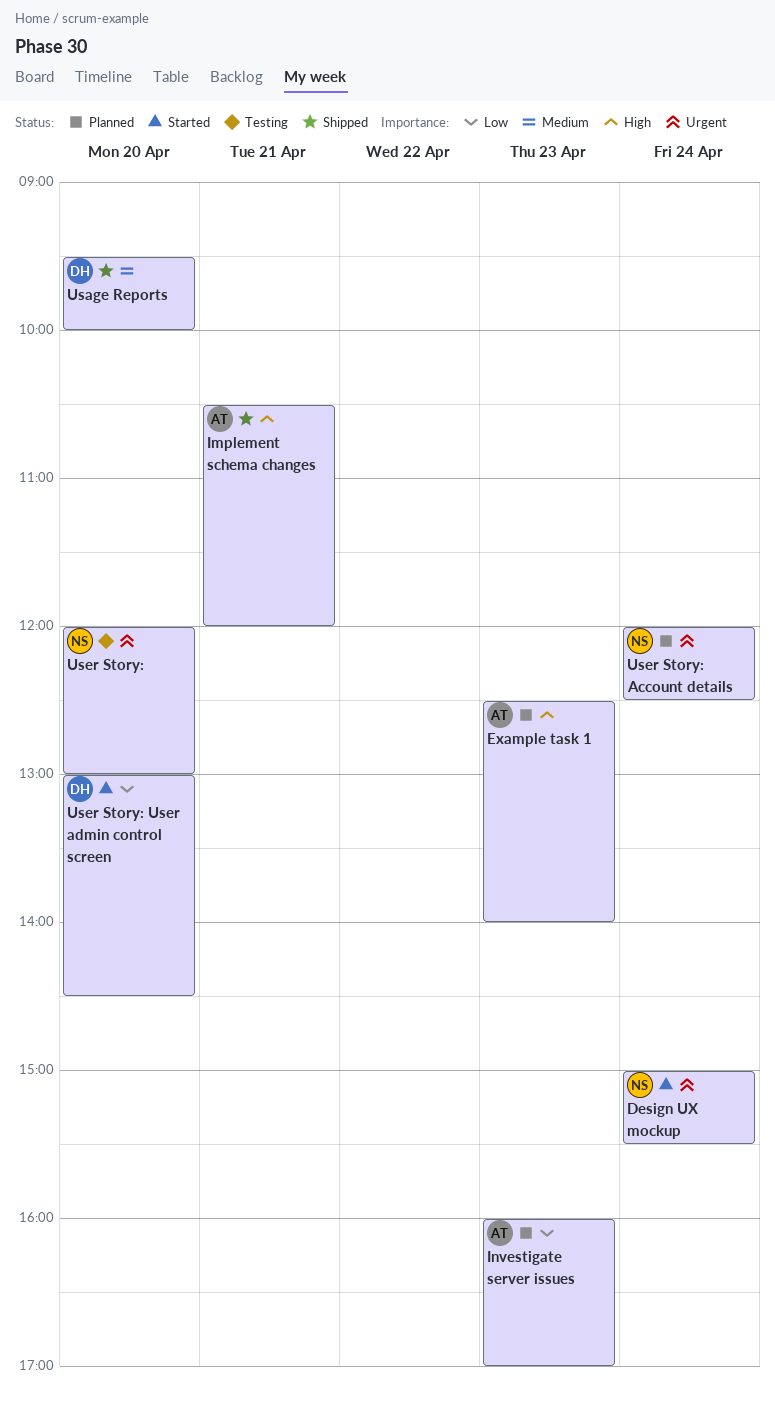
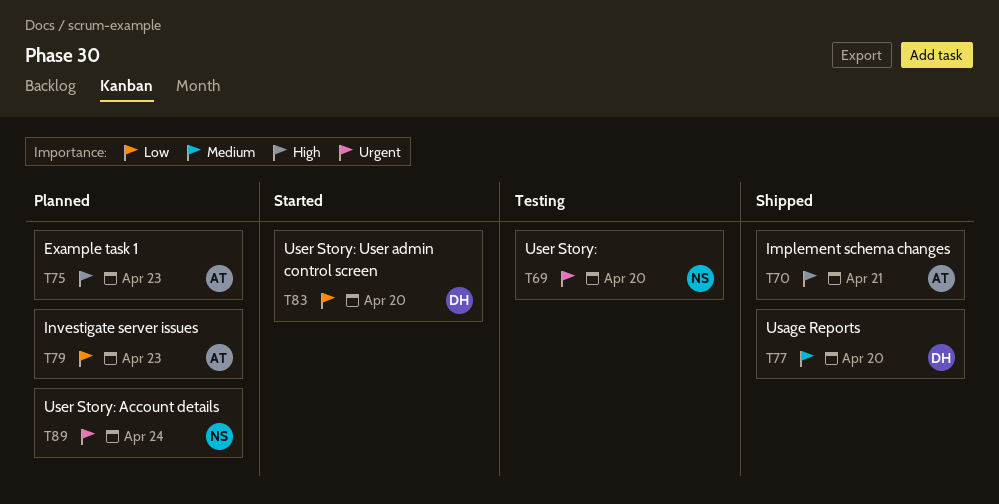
Design UX mockup: present -> none

